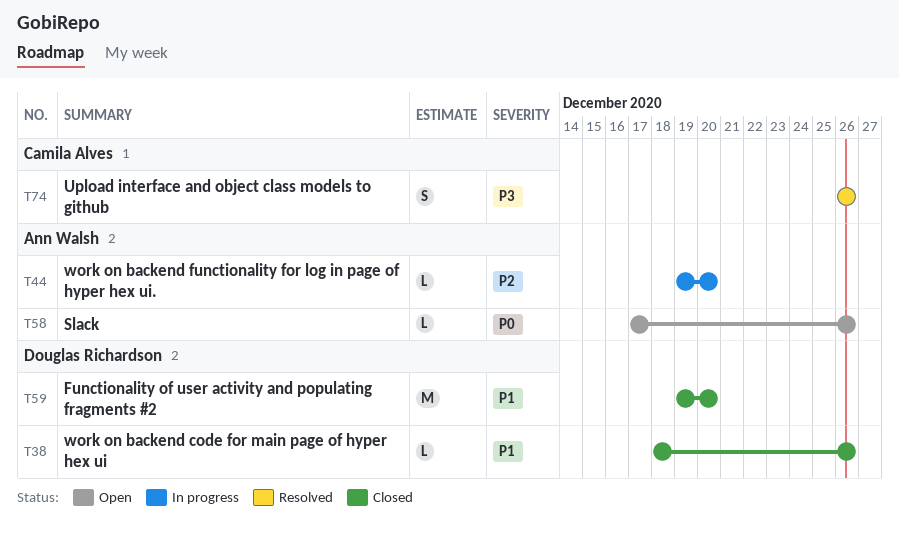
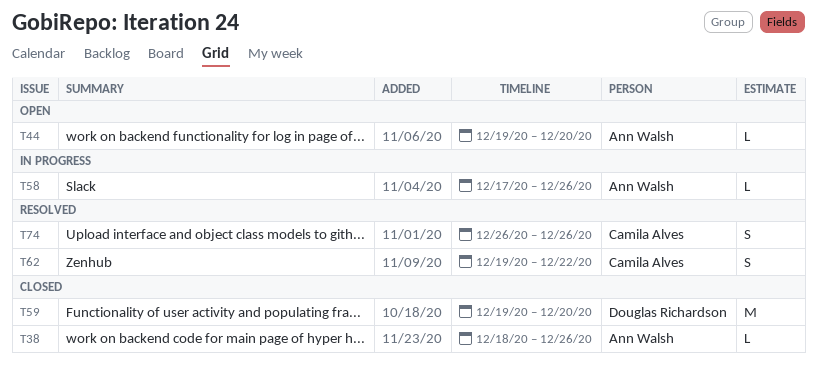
T38, owner: Douglas Richardson -> Ann Walsh
T44, status: In progress -> Open
T58, status: Open -> In progress
T62: none -> present

